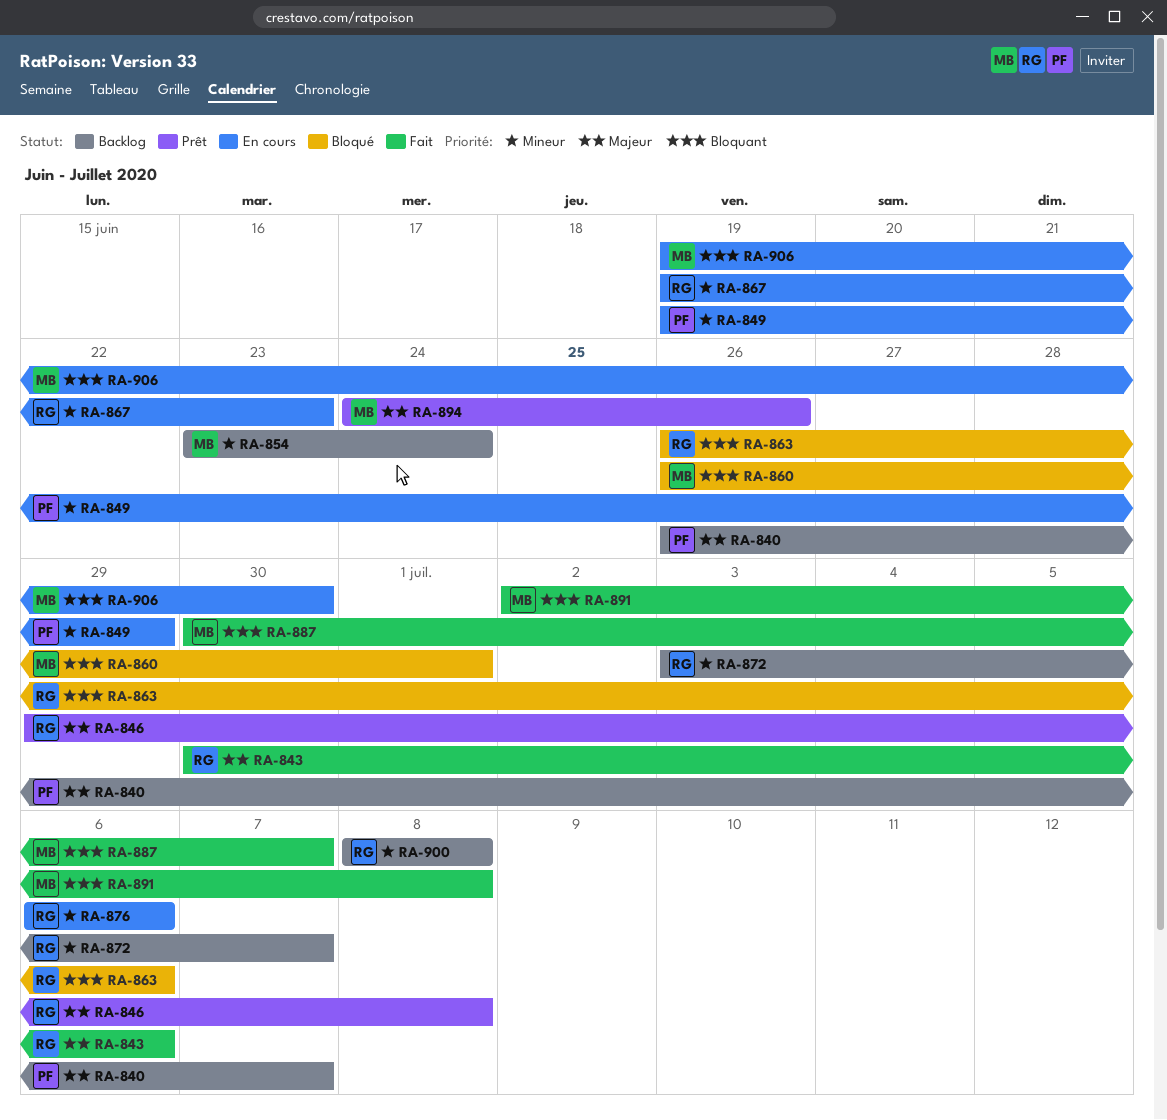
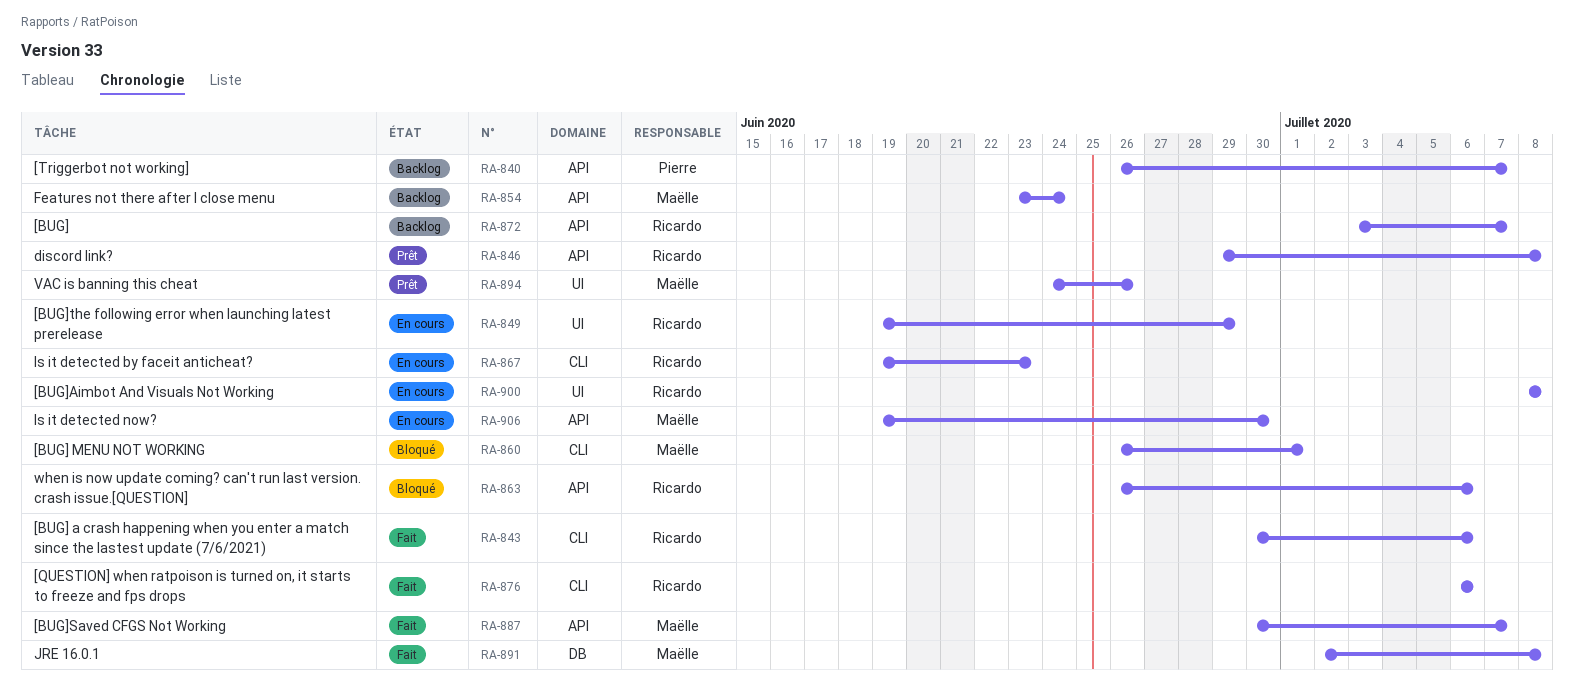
RA-849, owner: Pierre -> Ricardo
RA-876, status: En cours -> Fait
RA-900, status: Backlog -> En cours

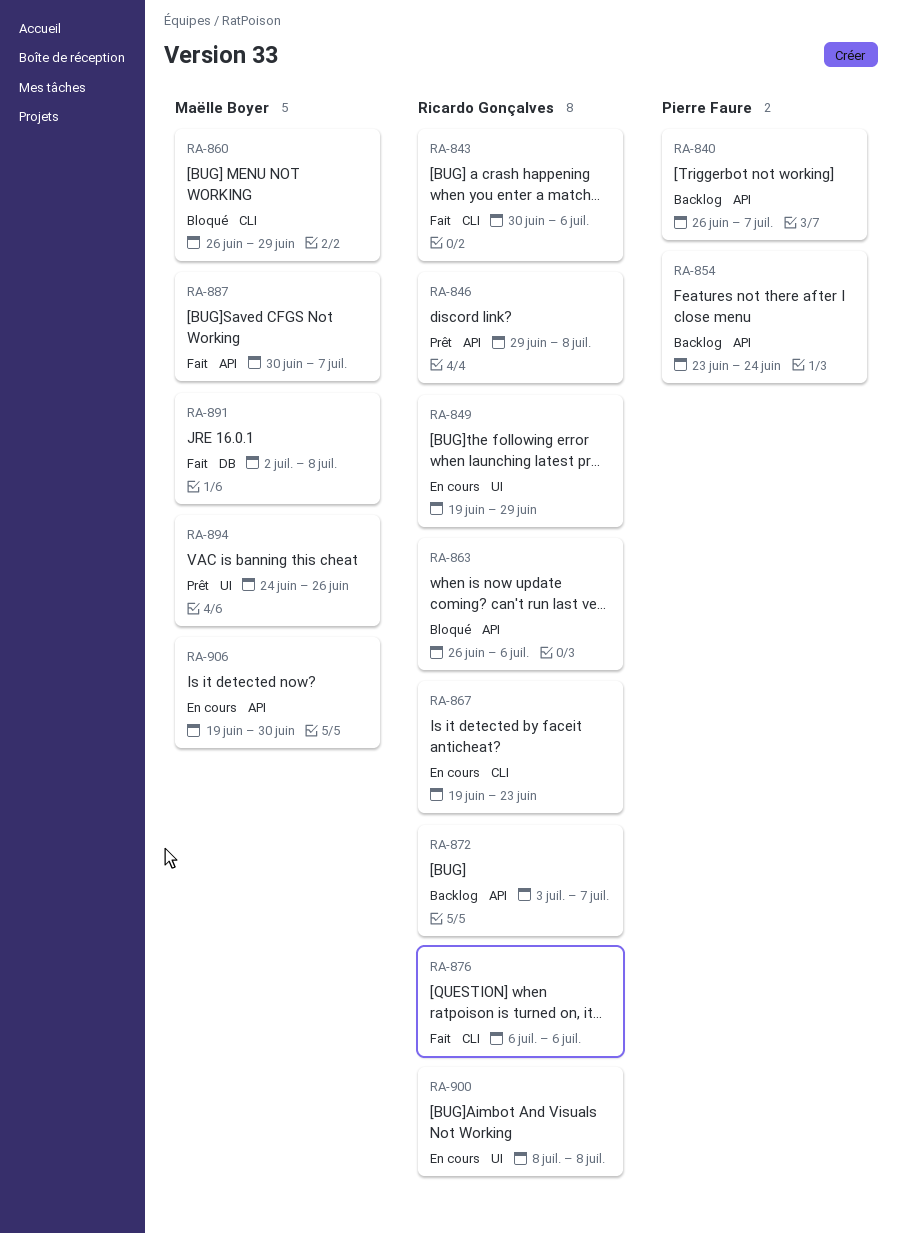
RA-854, owner: Maëlle Boyer -> Pierre Faure
RA-860, due: Jul 1 -> Jun 29

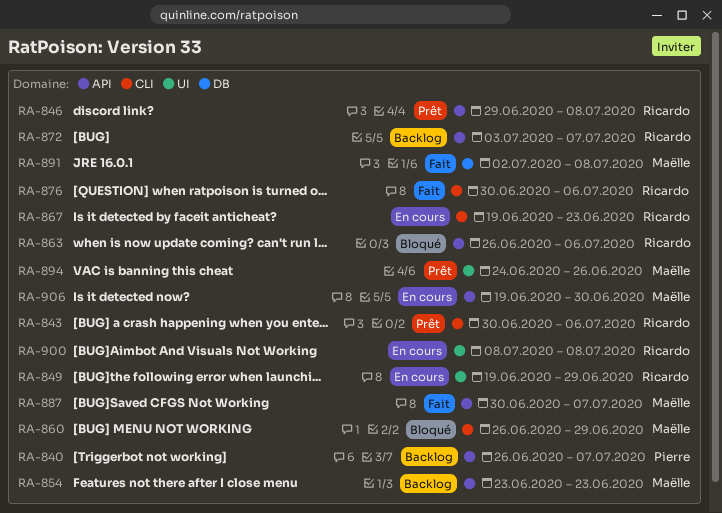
RA-843, status: Fait -> Prêt
RA-854, owner: Pierre Faure -> Maëlle Boyer
RA-854, due: Jun 24 -> Jun 23
RA-876, start: Jul 6 -> Jun 30

